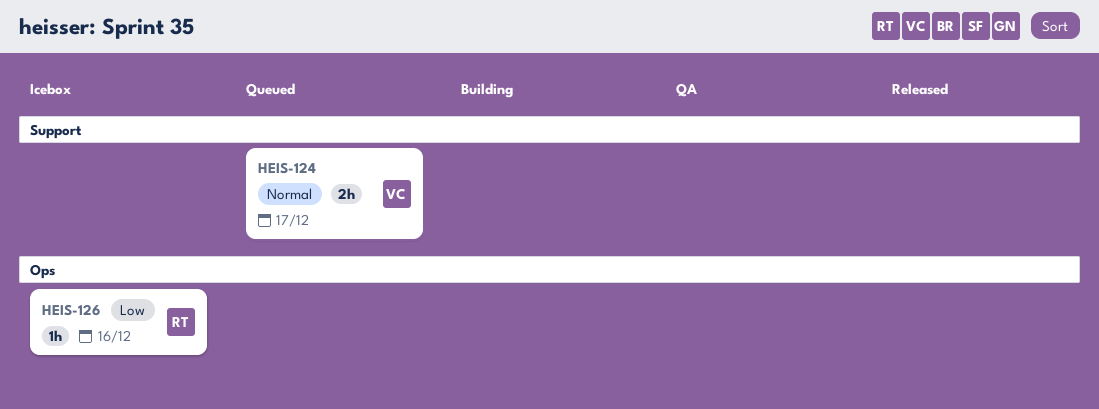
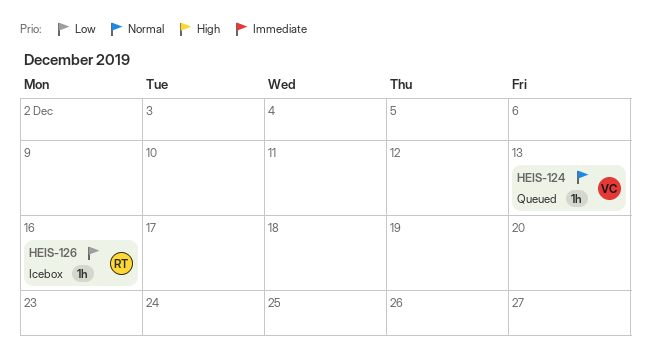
HEIS-124, estimate: 2h -> 1h
HEIS-124, due: Dec 17 -> Dec 13

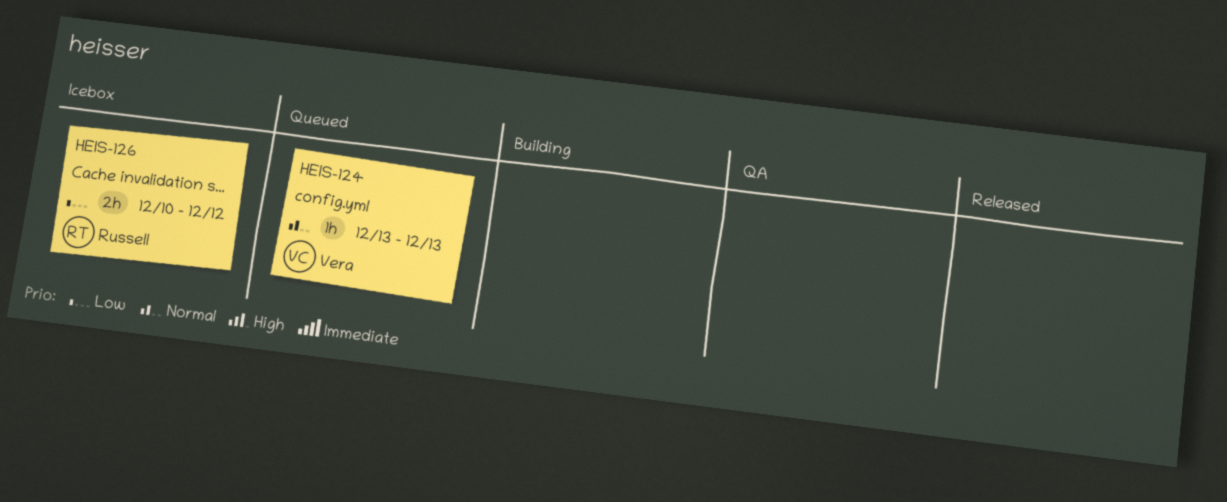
HEIS-126, estimate: 1h -> 2h
HEIS-126, due: Dec 16 -> Dec 12

